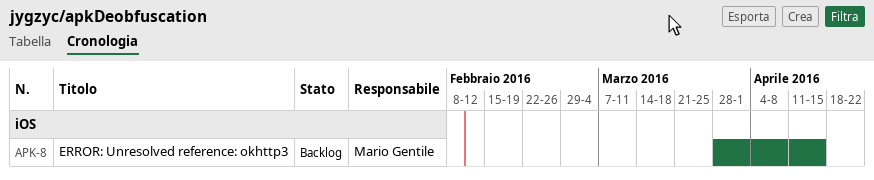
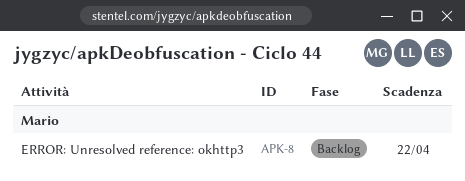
APK-8, due: Apr 15 -> Apr 22

